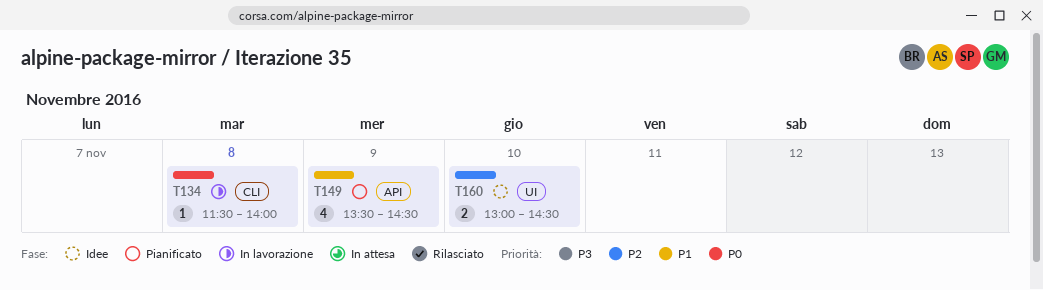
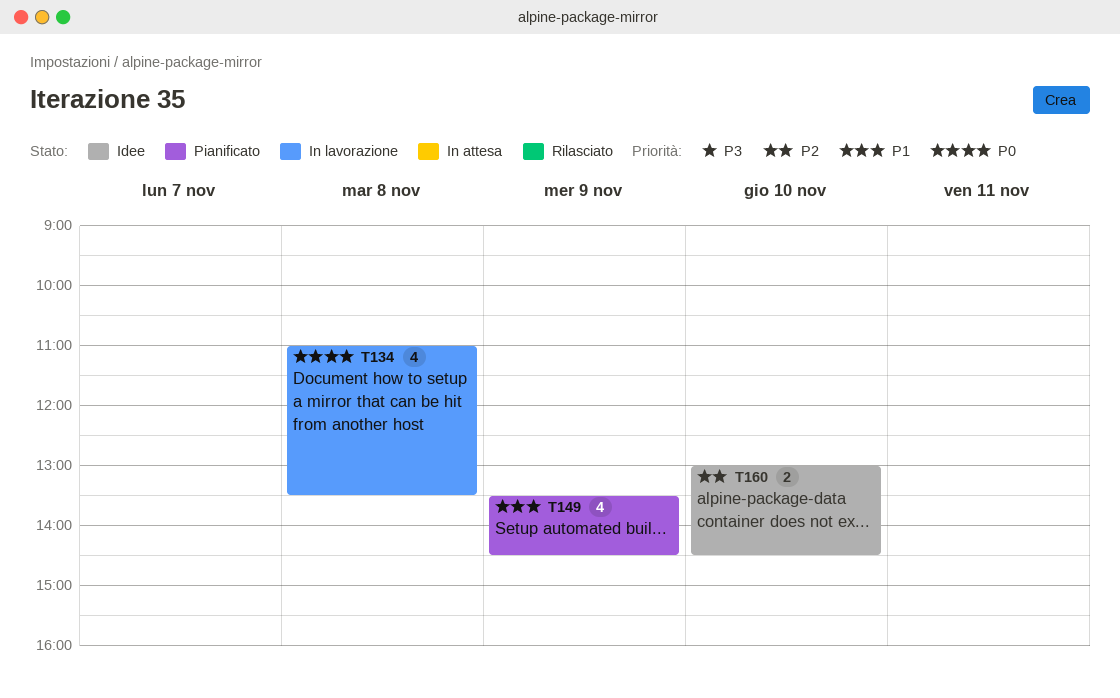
T134, estimate: 1 -> 4
T134, begins: 11:30 -> 11:00
T134, ends: 14:00 -> 13:30

